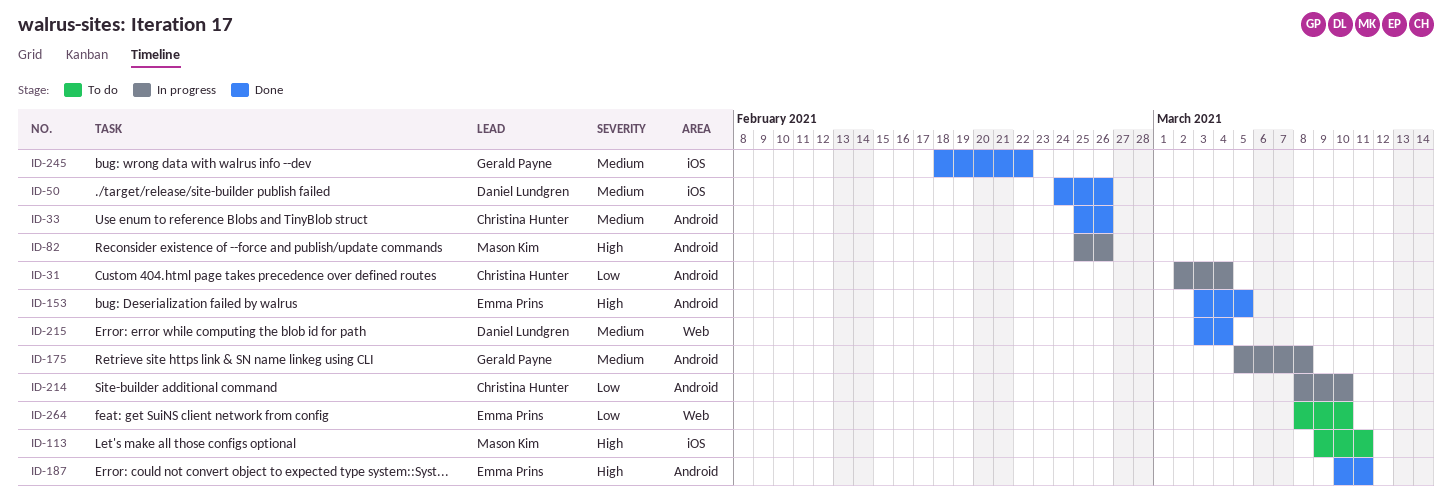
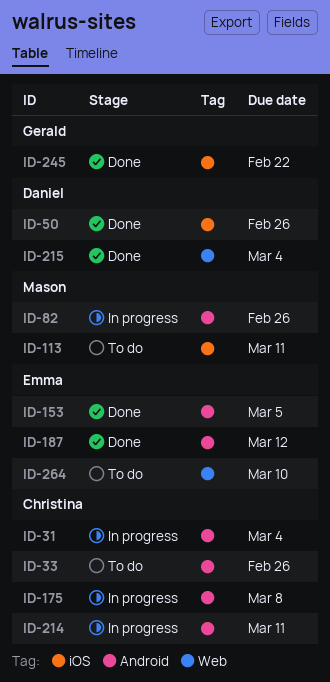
ID-33, status: Done -> To do
ID-175, owner: Gerald Payne -> Christina Hunter
ID-187, due: Mar 11 -> Mar 12
ID-214, due: Mar 10 -> Mar 11

